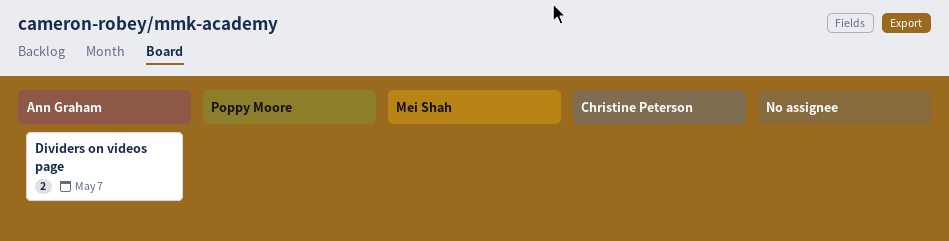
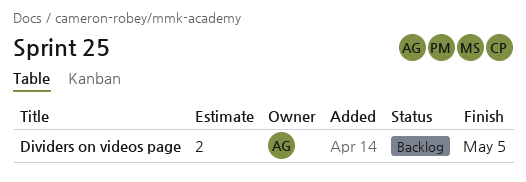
Dividers on videos page, due: May 7 -> May 5

